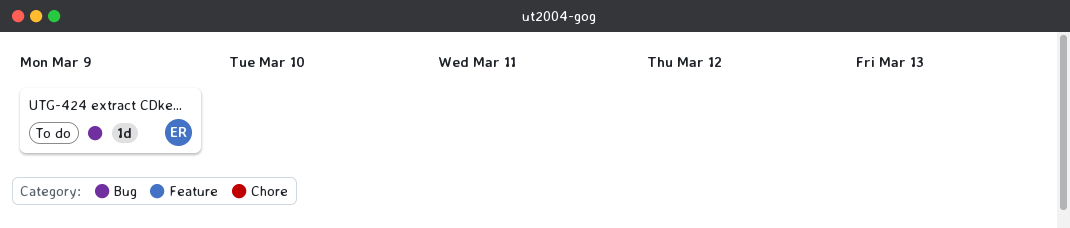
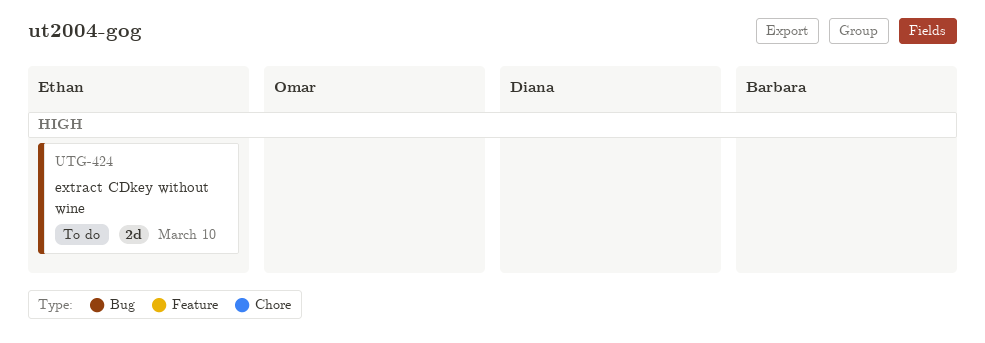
UTG-424, estimate: 1d -> 2d
UTG-424, due: Mar 9 -> Mar 10

